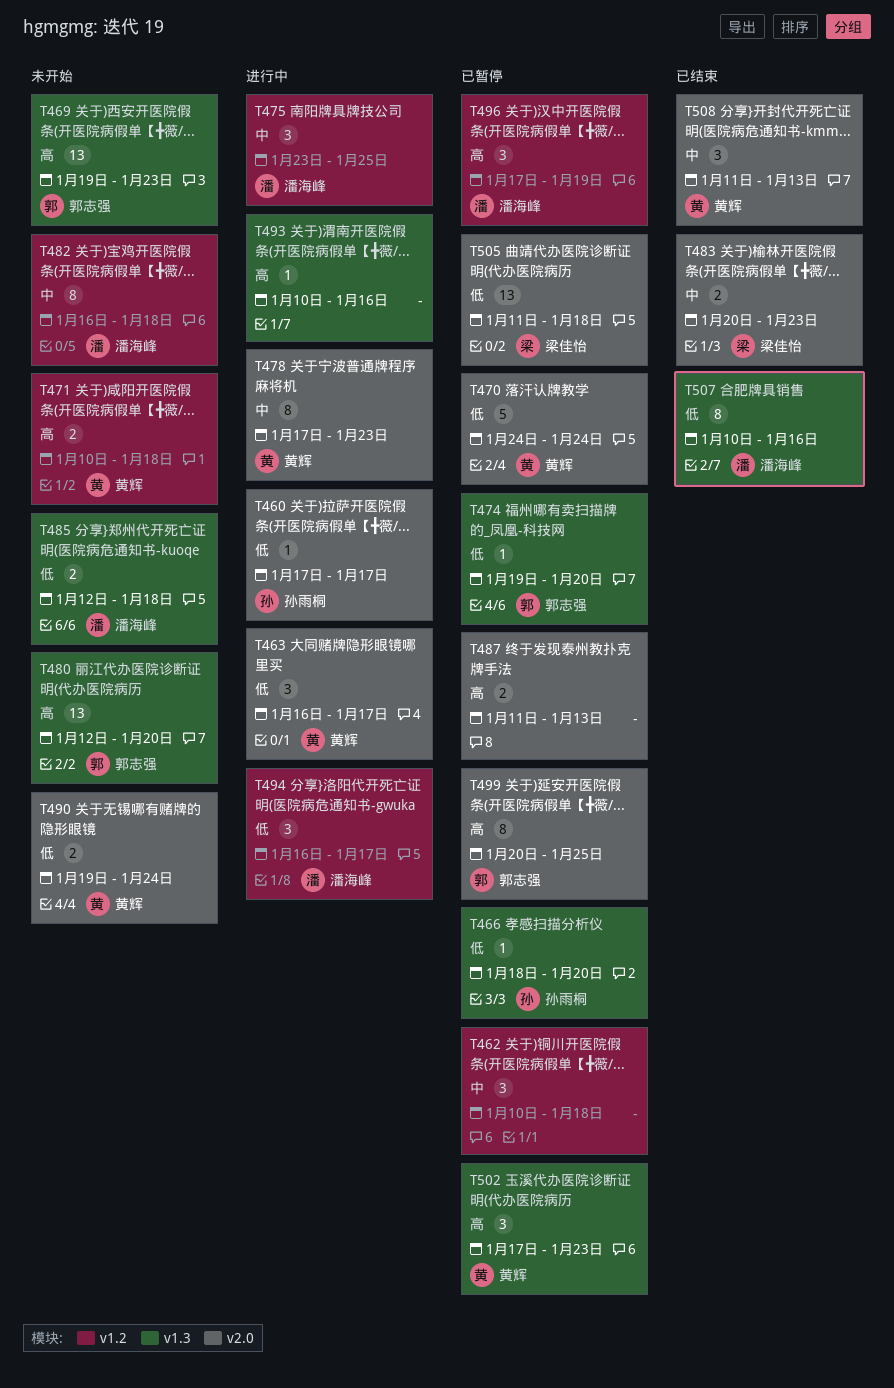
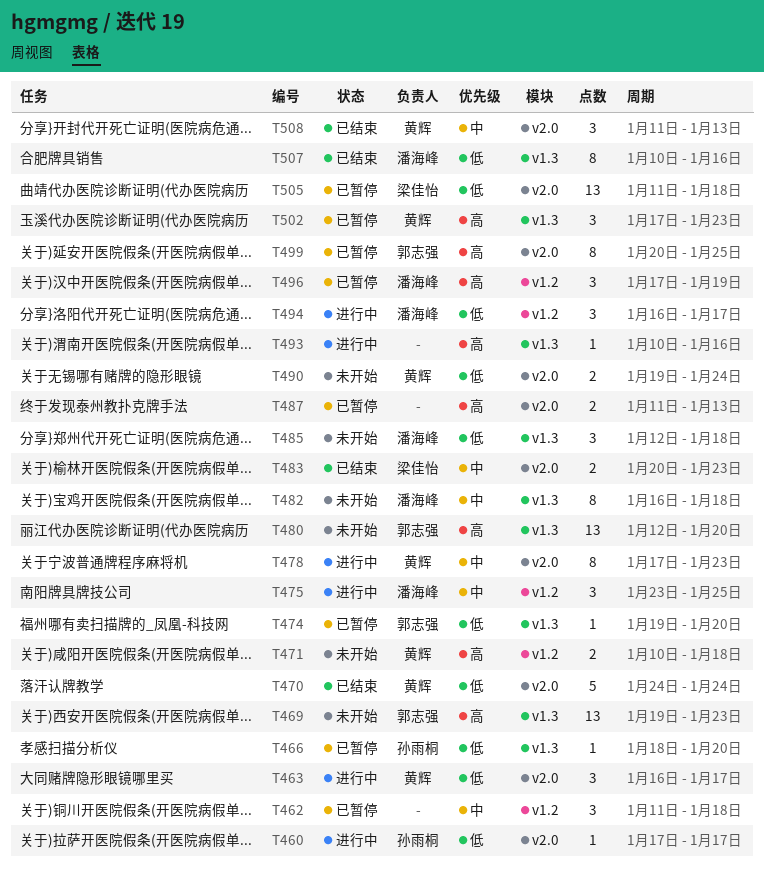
T462, start: Jan 10 -> Jan 11
T470, status: 已暂停 -> 已结束
T482, label: v1.2 -> v1.3
T485, estimate: 2 -> 3

